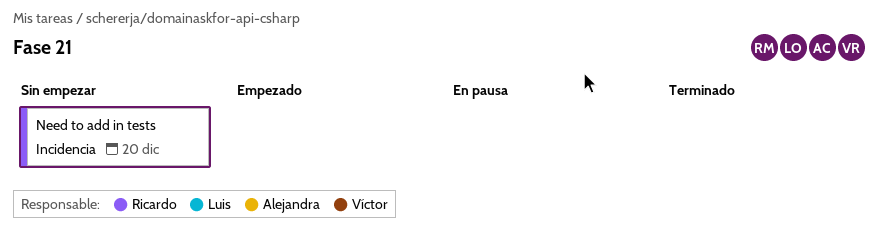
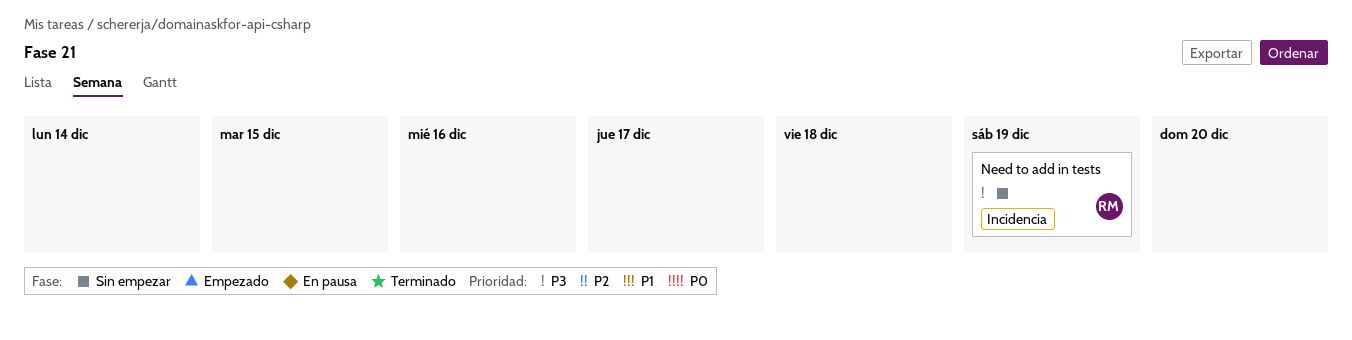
Need to add in tests, due: Dec 20 -> Dec 19

